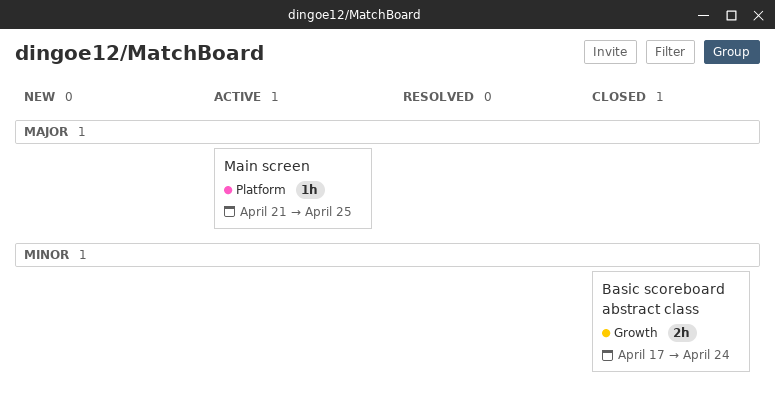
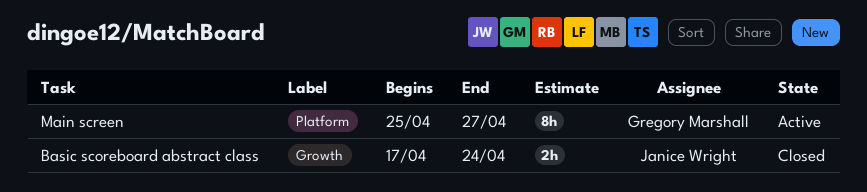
Main screen, estimate: 1h -> 8h
Main screen, start: Apr 21 -> Apr 25
Main screen, due: Apr 25 -> Apr 27

